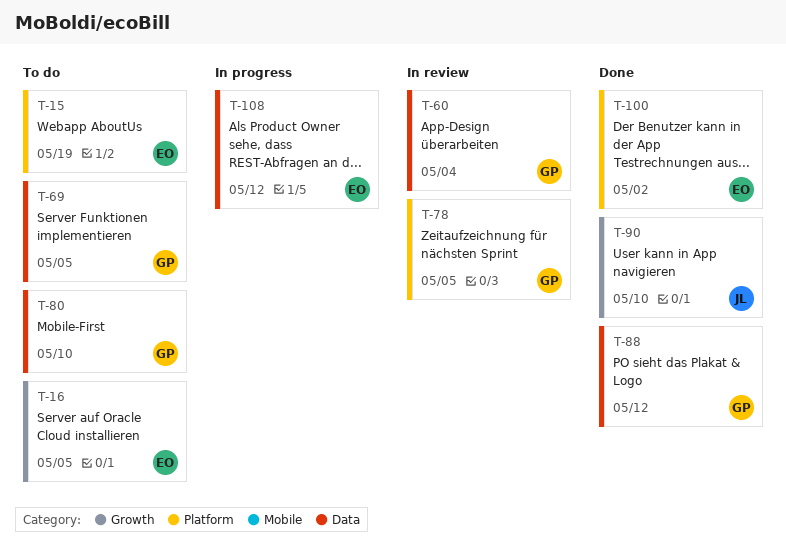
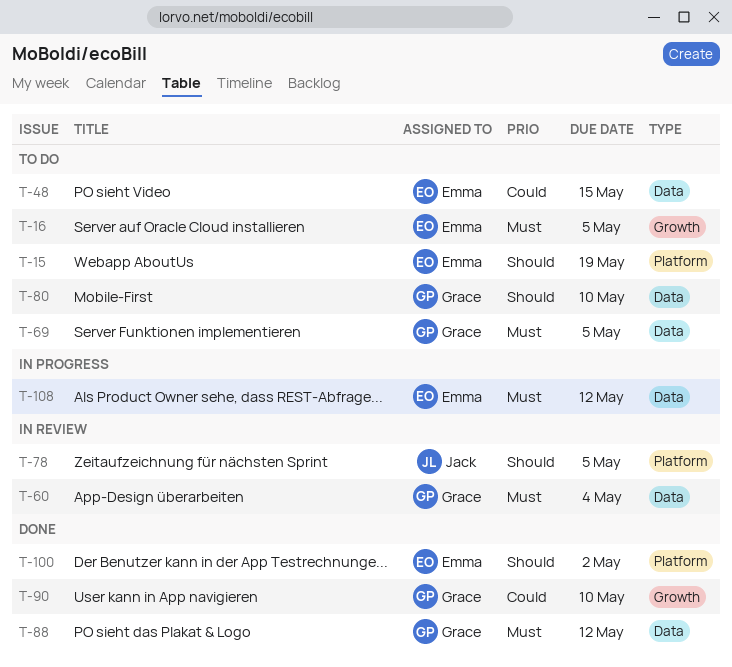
T-48: none -> present
T-78, owner: Grace -> Jack
T-90, owner: Jack -> Grace

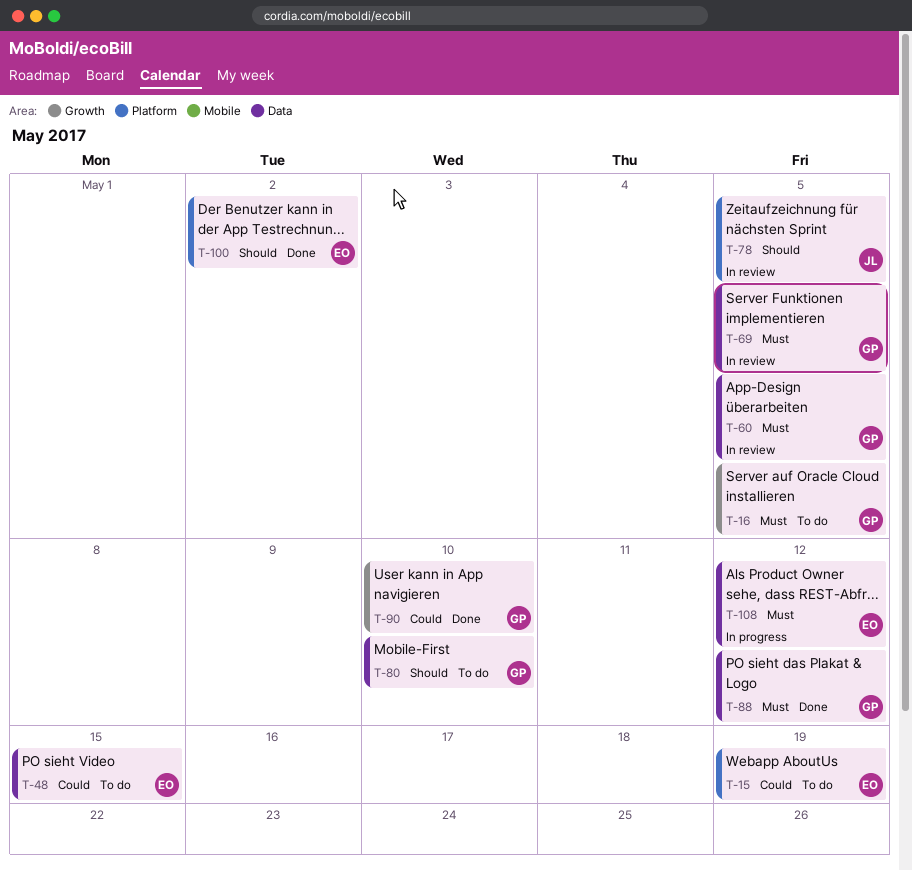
T-15, priority: Should -> Could
T-16, owner: Emma -> Grace
T-60, due: May 4 -> May 5
T-69, status: To do -> In review

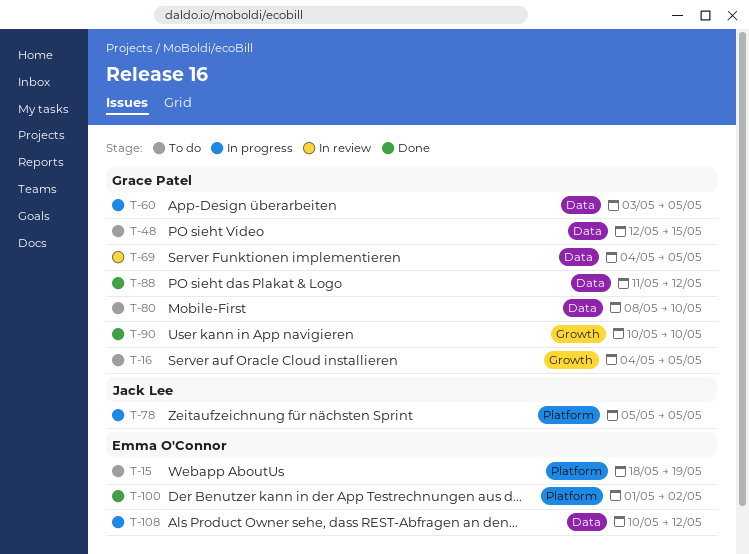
T-48, owner: Emma O'Connor -> Grace Patel
T-60, status: In review -> In progress
T-78, status: In review -> In progress

